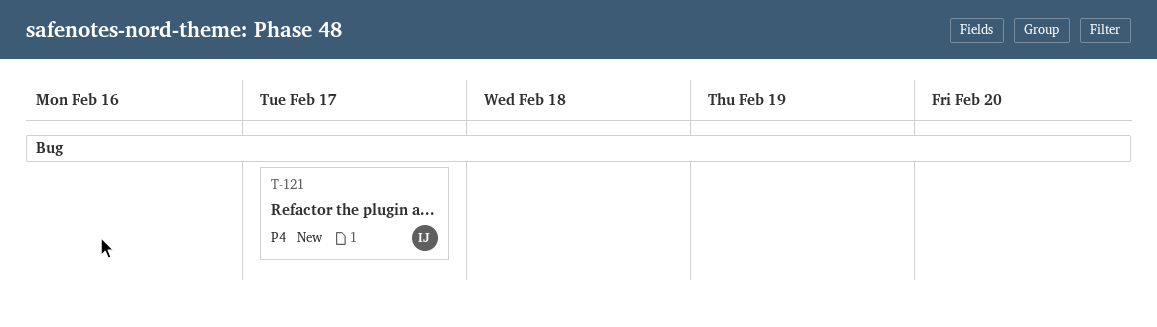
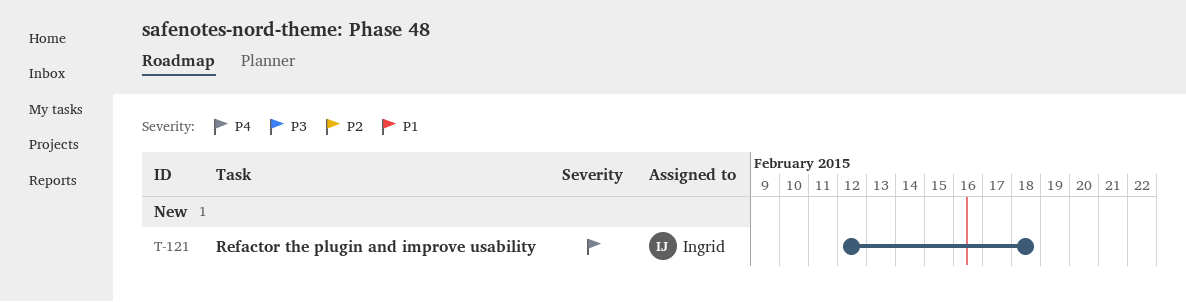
T-121, due: Feb 17 -> Feb 18

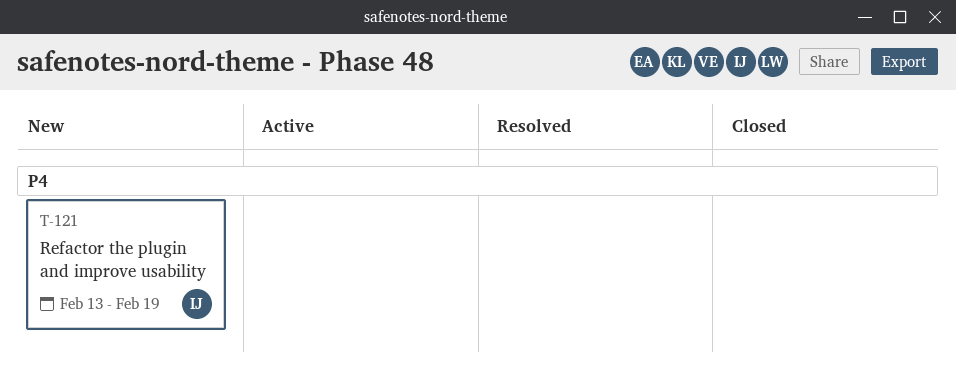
T-121, start: Feb 12 -> Feb 13
T-121, due: Feb 18 -> Feb 19

